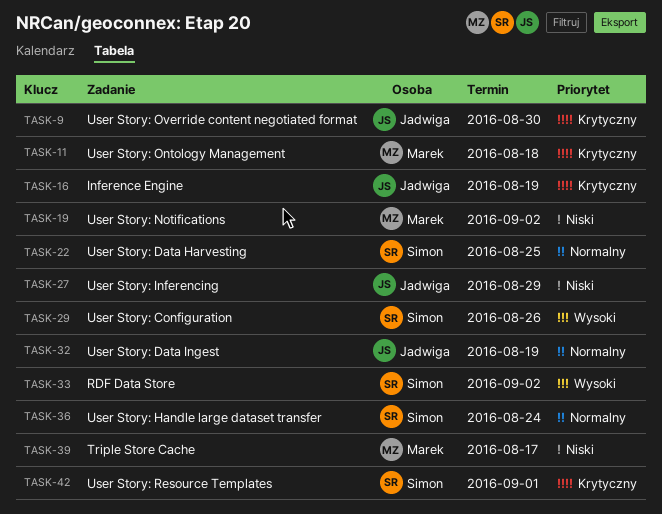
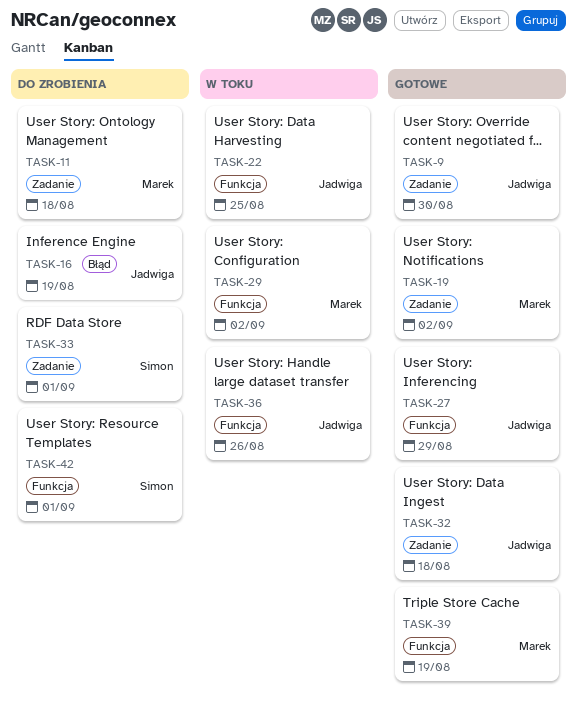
TASK-22, owner: Simon -> Jadwiga
TASK-29, owner: Simon -> Marek
TASK-29, due: Aug 26 -> Sep 2
TASK-32, due: Aug 19 -> Aug 18
TASK-33, due: Sep 2 -> Sep 1
TASK-36, owner: Simon -> Jadwiga
TASK-36, due: Aug 24 -> Aug 26
TASK-39, due: Aug 17 -> Aug 19

